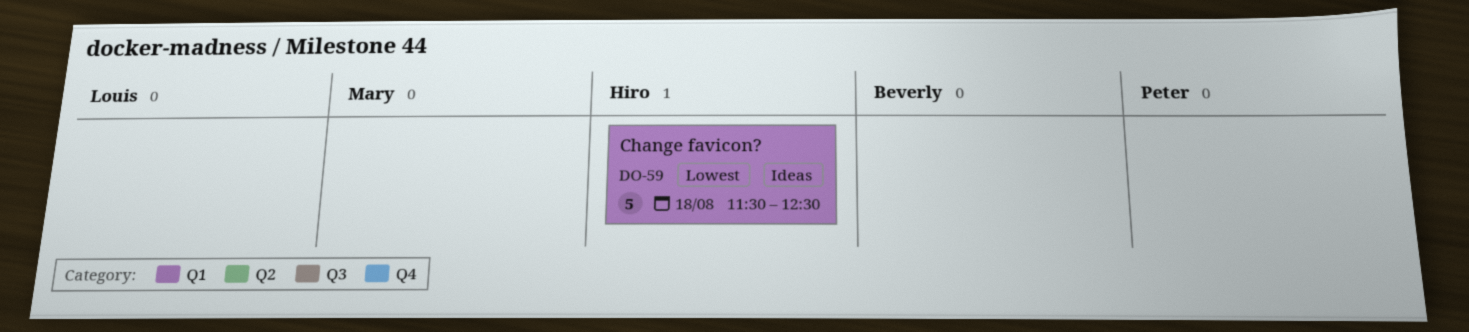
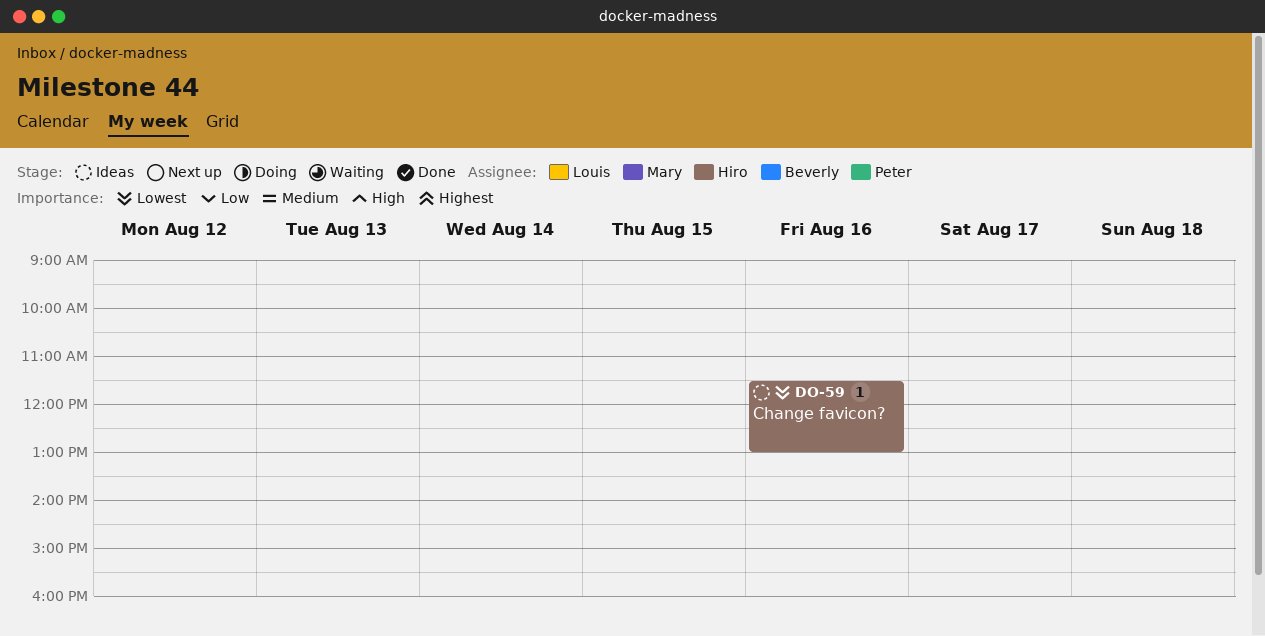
DO-59, estimate: 5 -> 1
DO-59, day: Aug 18 -> Aug 16
DO-59, ends: 12:30 -> 13:00

